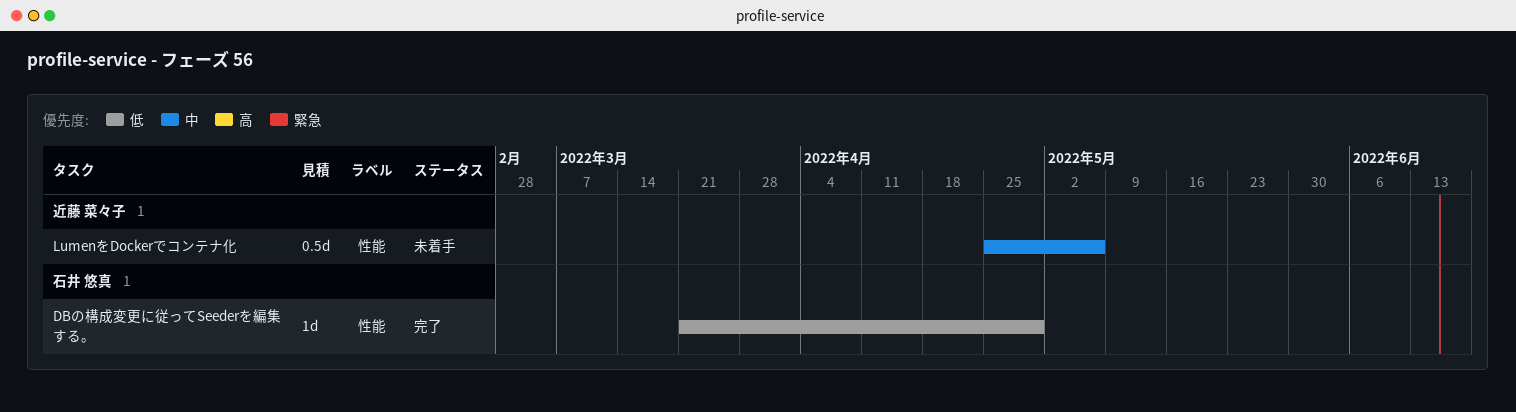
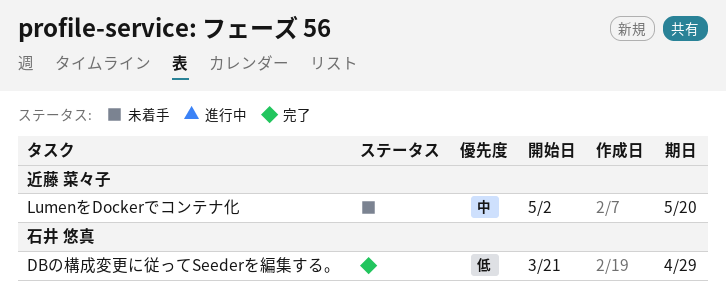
LumenをDockerでコンテナ化, start: Apr 25 -> May 2
LumenをDockerでコンテナ化, due: May 6 -> May 20

